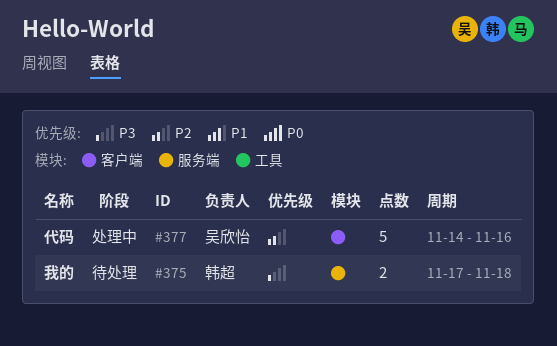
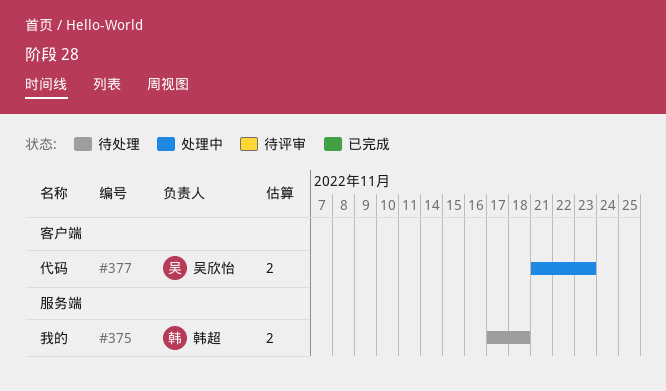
#377, estimate: 5 -> 2
#377, start: Nov 14 -> Nov 21
#377, due: Nov 16 -> Nov 23

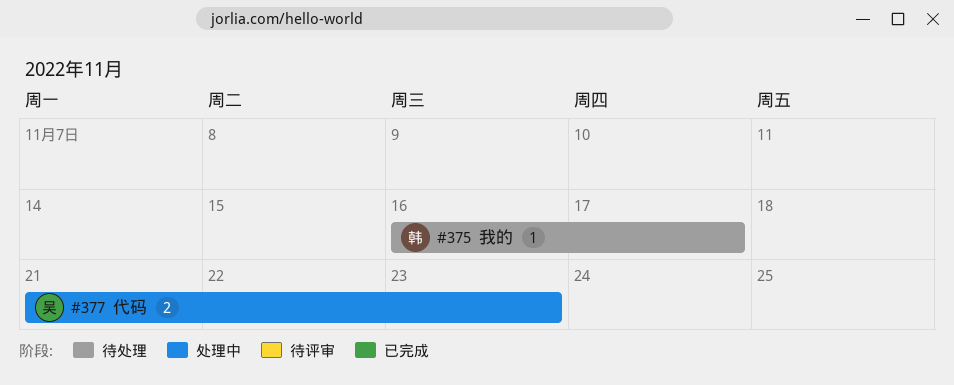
#375, estimate: 2 -> 1
#375, start: Nov 17 -> Nov 16
#375, due: Nov 18 -> Nov 17

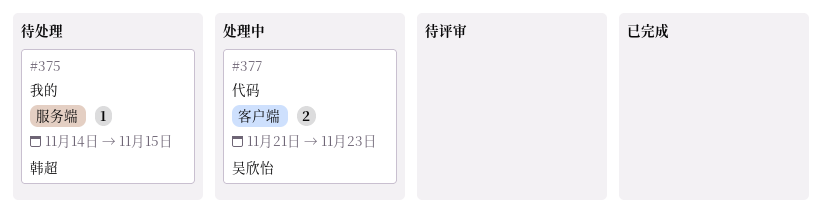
#375, start: Nov 16 -> Nov 14
#375, due: Nov 17 -> Nov 15

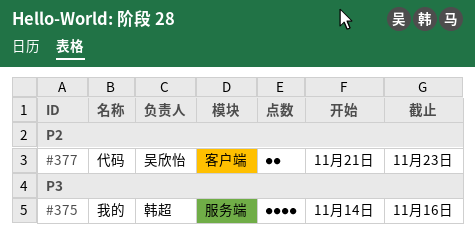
#375, estimate: 1 -> 4
#375, due: Nov 15 -> Nov 16

